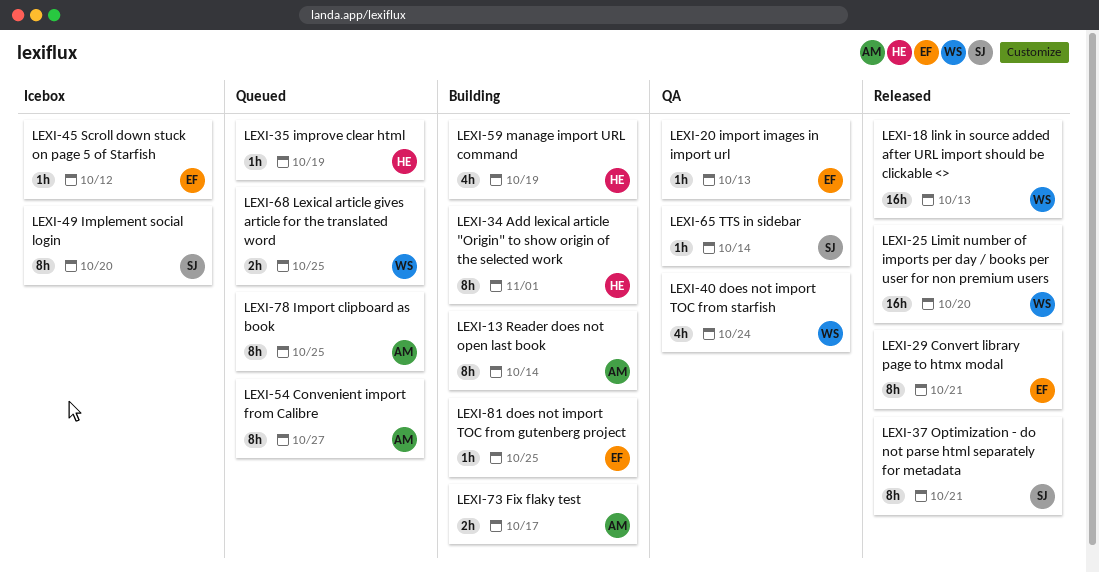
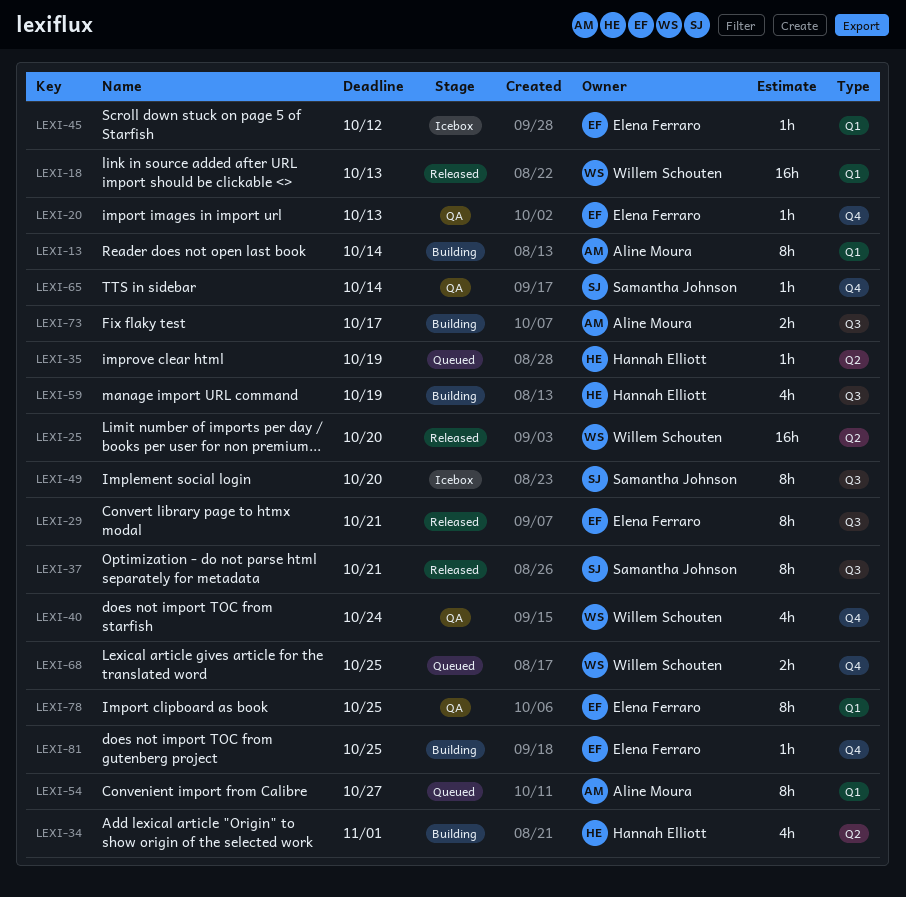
LEXI-34, estimate: 8h -> 4h
LEXI-78, status: Queued -> QA
LEXI-78, owner: Aline Moura -> Elena Ferraro

